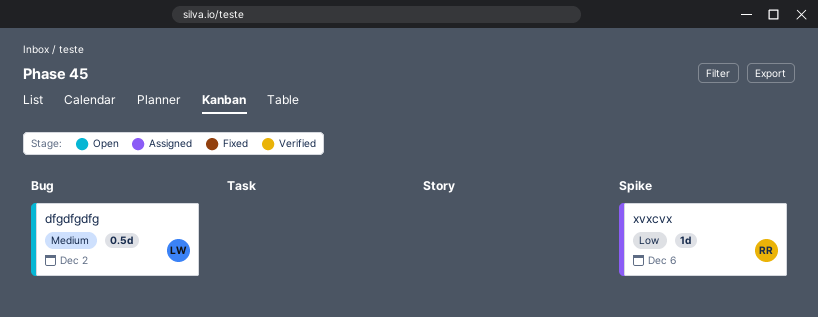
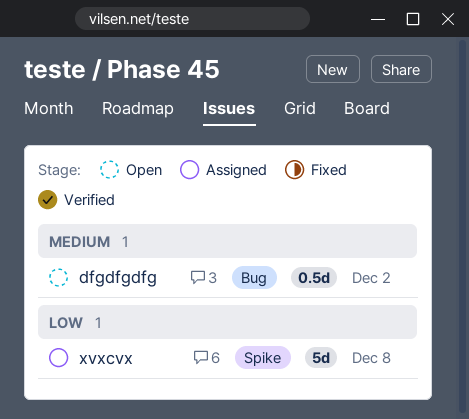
xvxcvx, estimate: 1d -> 5d
xvxcvx, due: Dec 6 -> Dec 8

